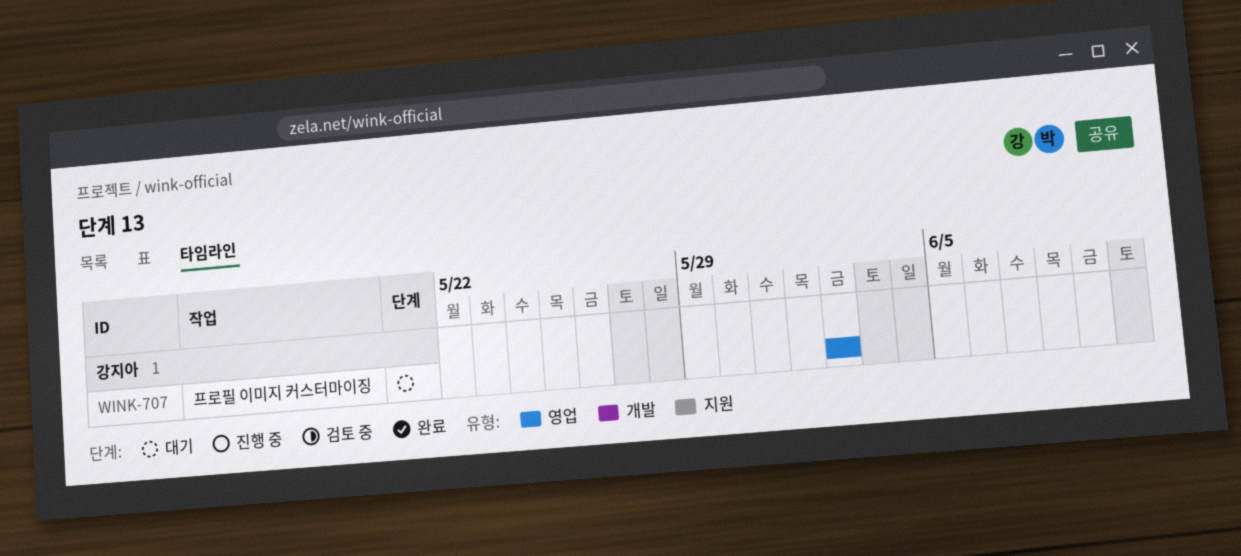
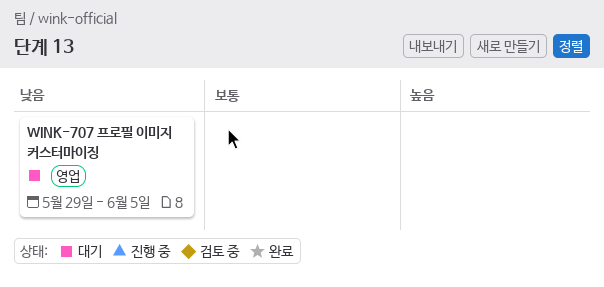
WINK-707, start: Jun 2 -> May 29
WINK-707, due: Jun 2 -> Jun 5

